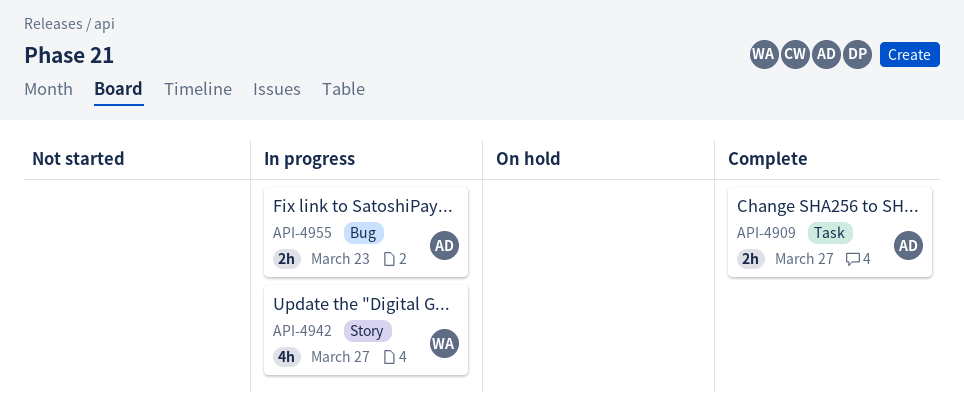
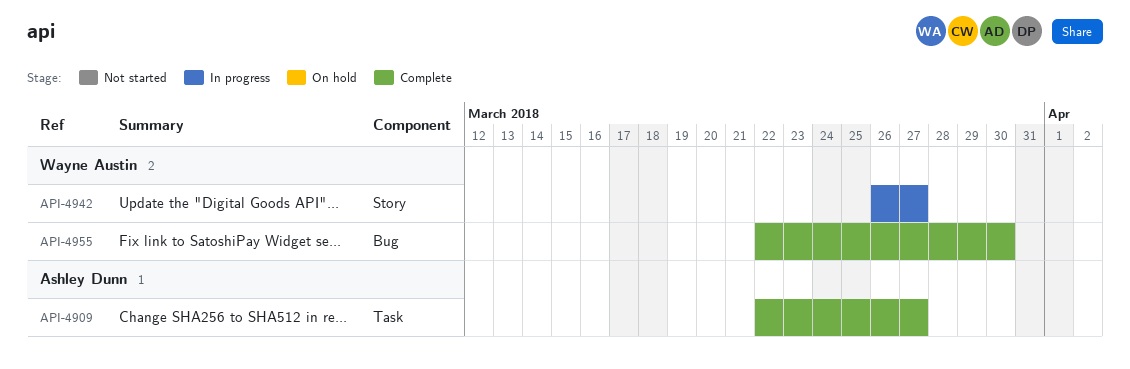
API-4955, status: In progress -> Complete
API-4955, owner: Ashley Dunn -> Wayne Austin
API-4955, due: Mar 23 -> Mar 30

